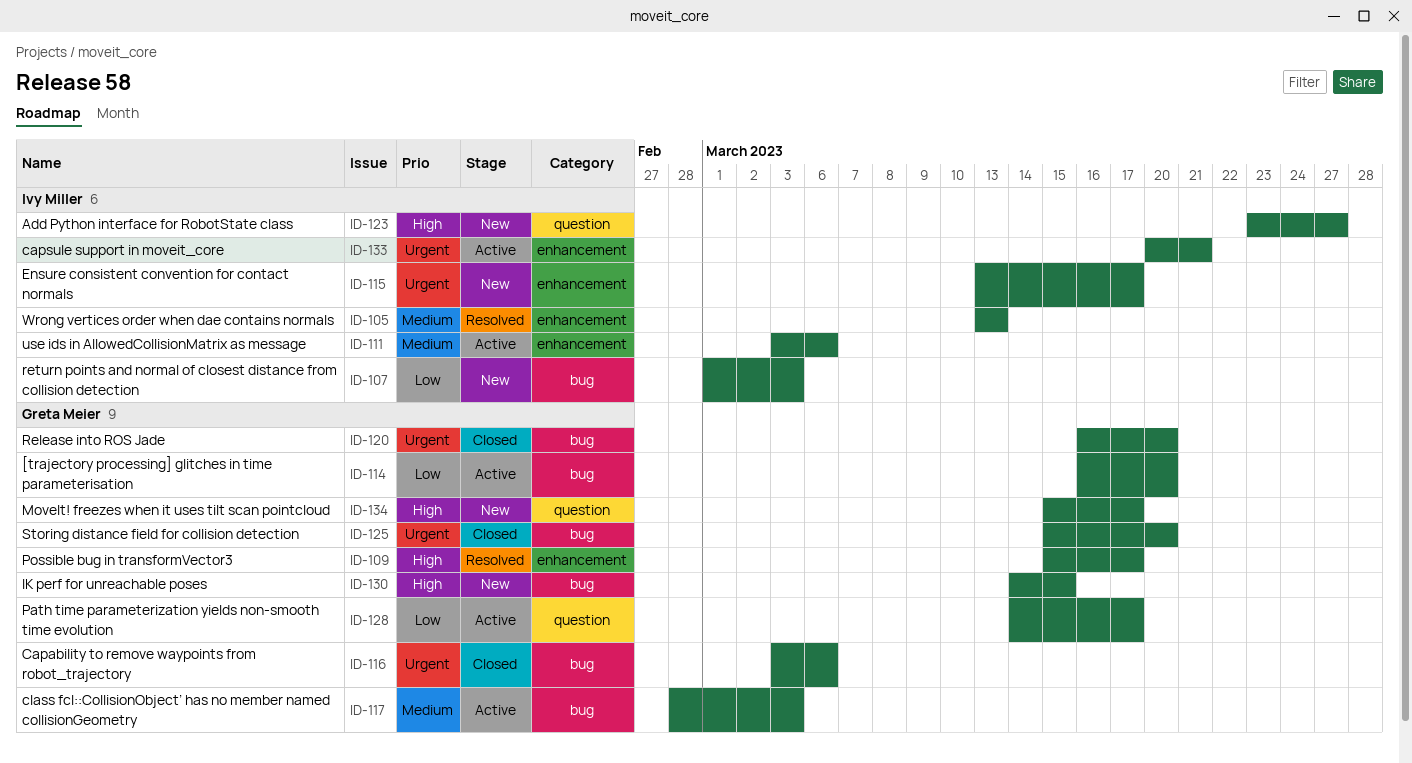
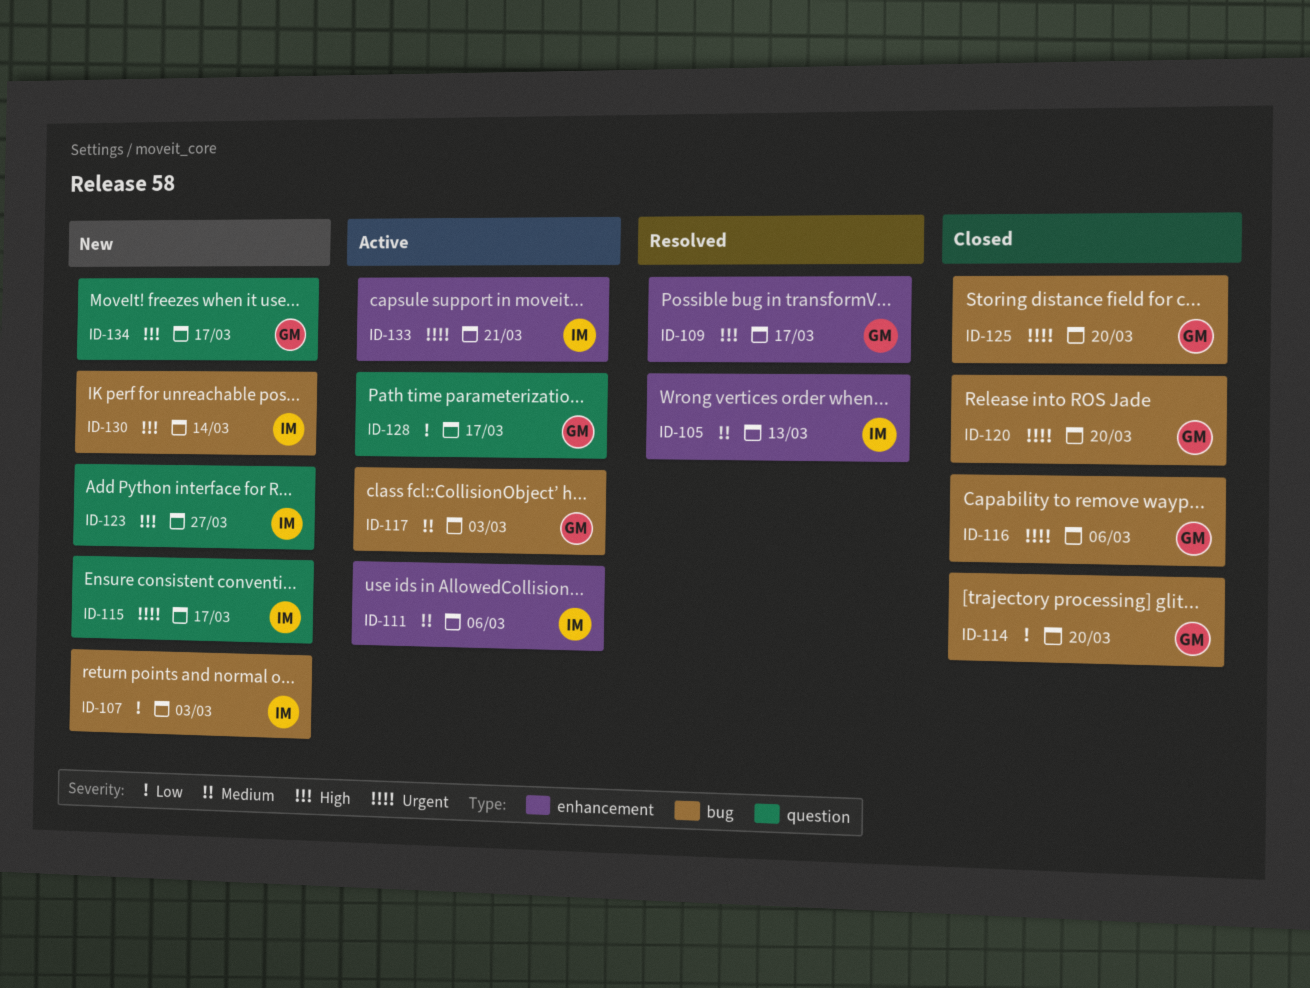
ID-114, status: Active -> Closed
ID-115, label: enhancement -> question
ID-130, owner: Greta Meier -> Ivy Miller
ID-130, due: Mar 15 -> Mar 14

